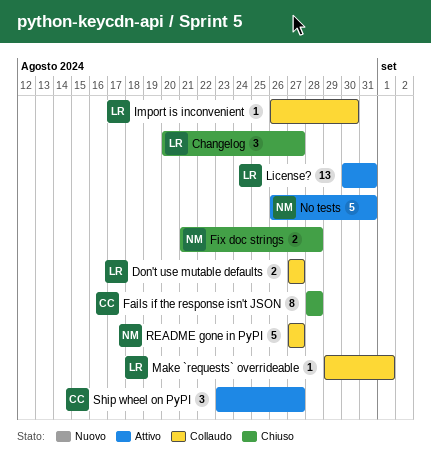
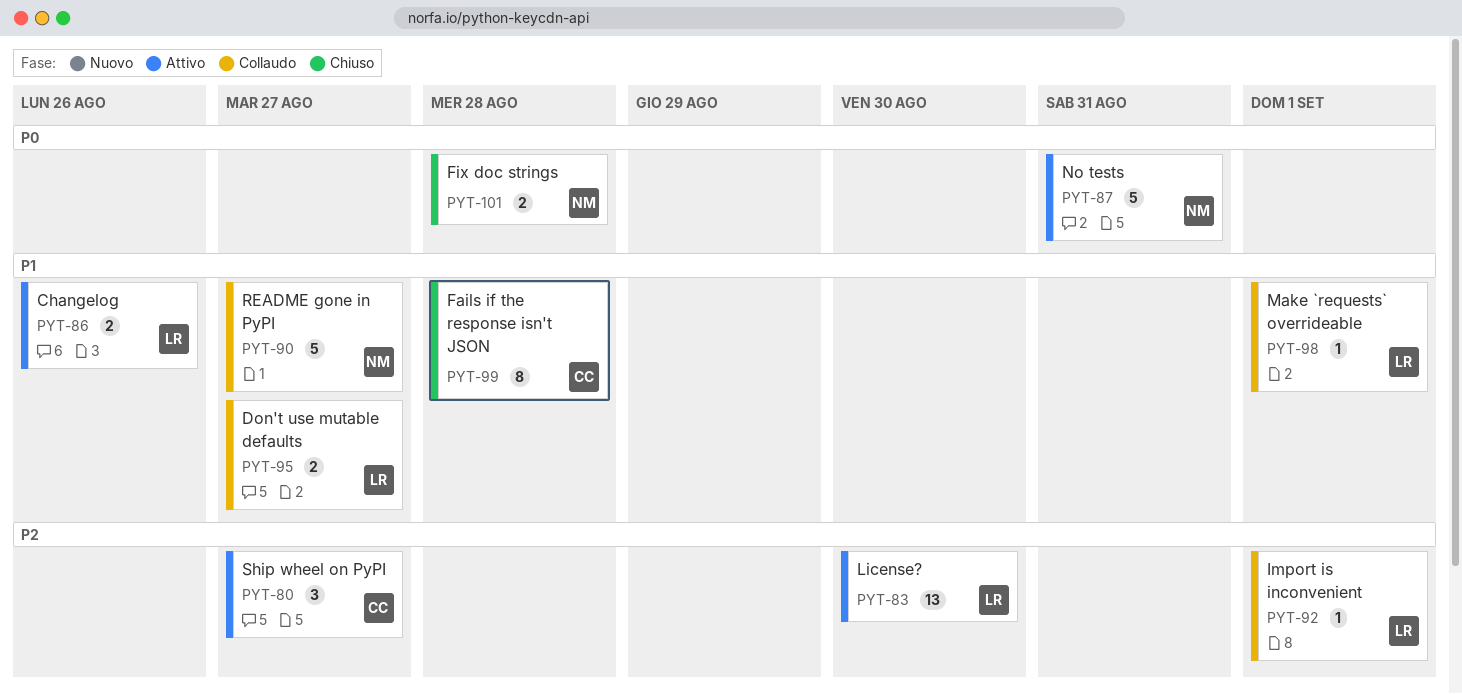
Changelog, status: Chiuso -> Attivo
Changelog, estimate: 3 -> 2
Changelog, due: Aug 27 -> Aug 26
Import is inconvenient, due: Aug 30 -> Sep 1
License?, due: Aug 31 -> Aug 30

